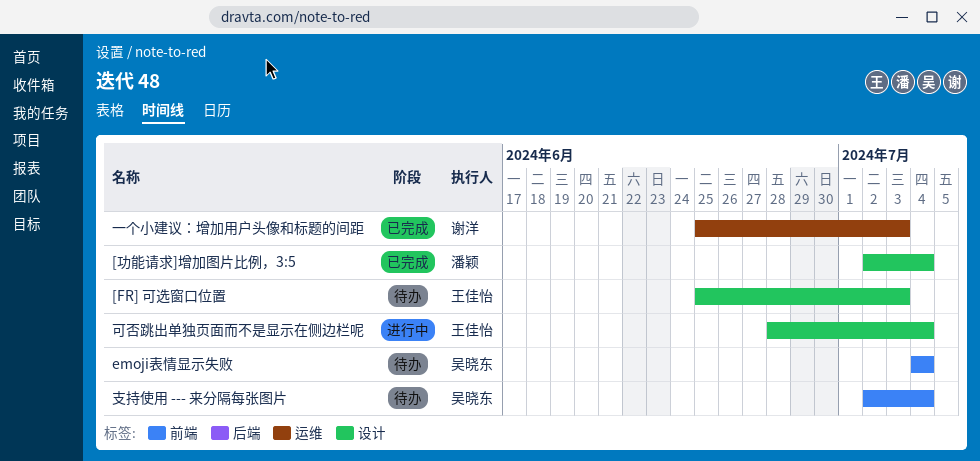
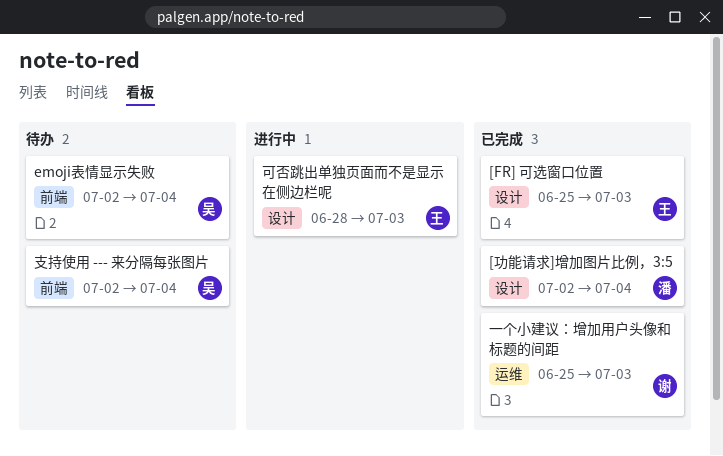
[FR] 可选窗口位置, status: 待办 -> 已完成
emoji表情显示失败, start: Jul 4 -> Jul 2
可否跳出单独页面而不是显示在侧边栏呢, due: Jul 4 -> Jul 3

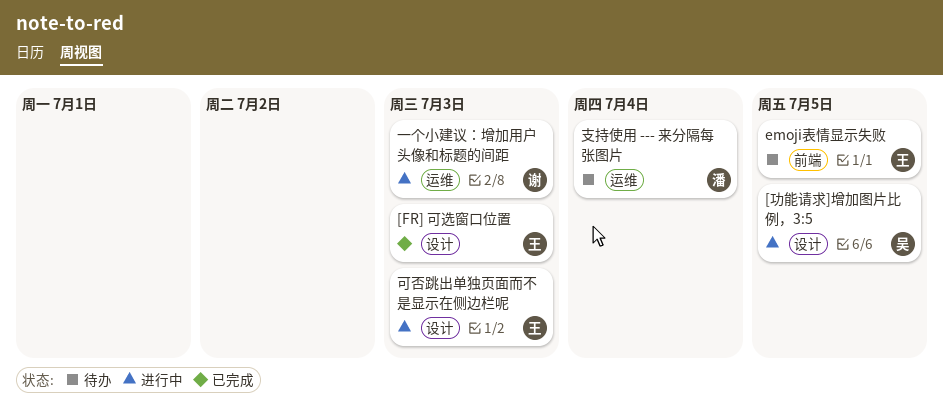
[功能请求]增加图片比例，3:5, status: 已完成 -> 进行中
[功能请求]增加图片比例，3:5, owner: 潘 -> 吴
[功能请求]增加图片比例，3:5, due: Jul 4 -> Jul 5
emoji表情显示失败, owner: 吴 -> 王
emoji表情显示失败, due: Jul 4 -> Jul 5
一个小建议：增加用户头像和标题的间距, status: 已完成 -> 进行中
支持使用 --- 来分隔每张图片, owner: 吴 -> 潘
支持使用 --- 来分隔每张图片, label: 前端 -> 运维

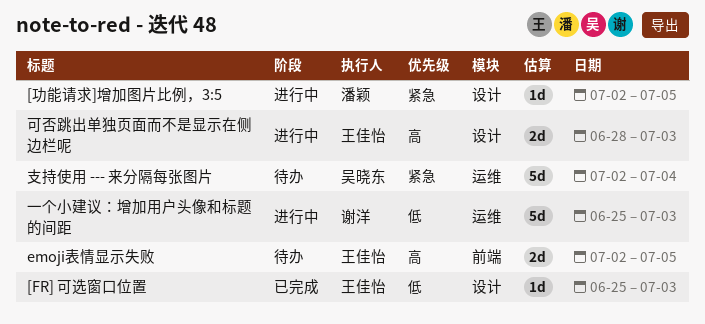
[功能请求]增加图片比例，3:5, owner: 吴晓东 -> 潘颖
支持使用 --- 来分隔每张图片, owner: 潘颖 -> 吴晓东

